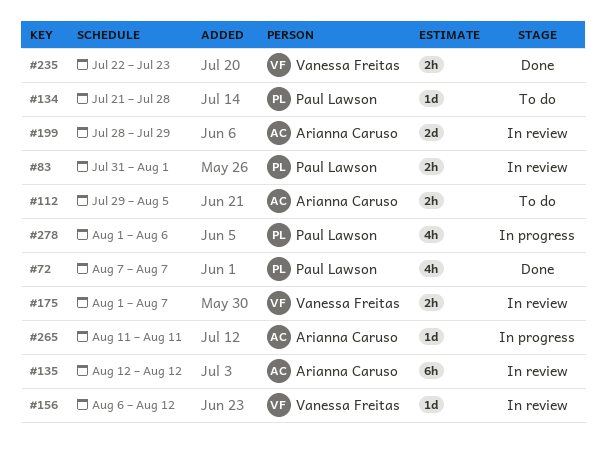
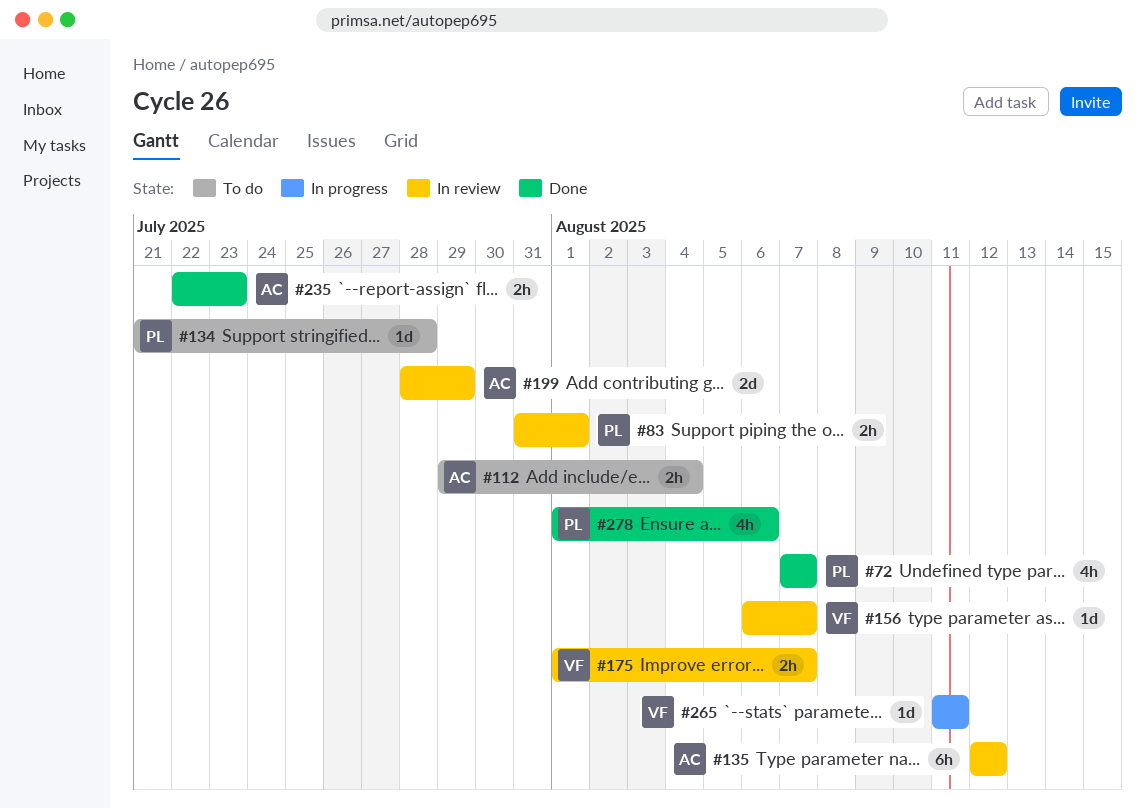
#112, due: Aug 5 -> Aug 4
#156, due: Aug 12 -> Aug 7
#235, owner: Vanessa Freitas -> Arianna Caruso
#265, owner: Arianna Caruso -> Vanessa Freitas
#278, status: In progress -> Done

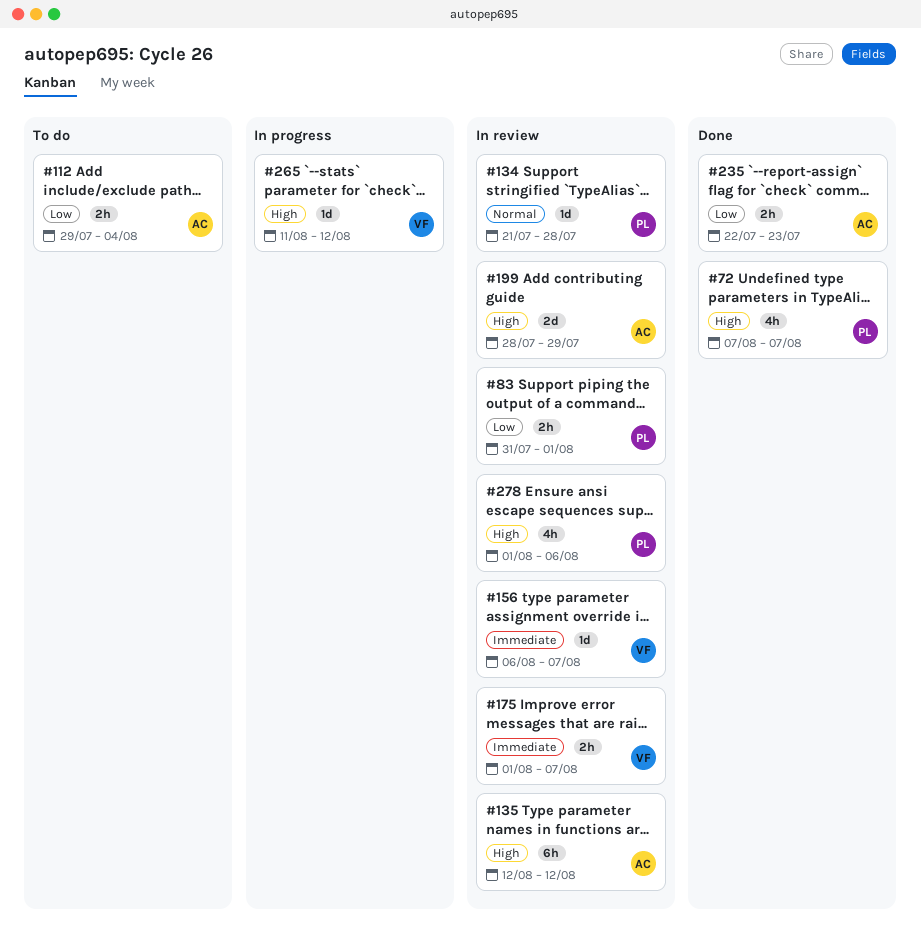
#134, status: To do -> In review
#265, due: Aug 11 -> Aug 12
#278, status: Done -> In review

